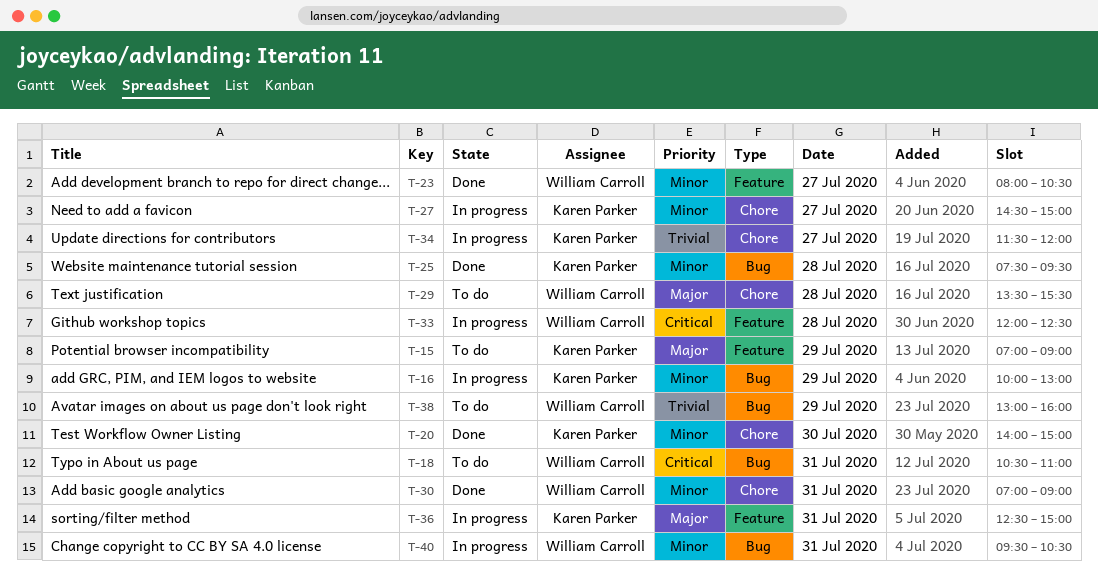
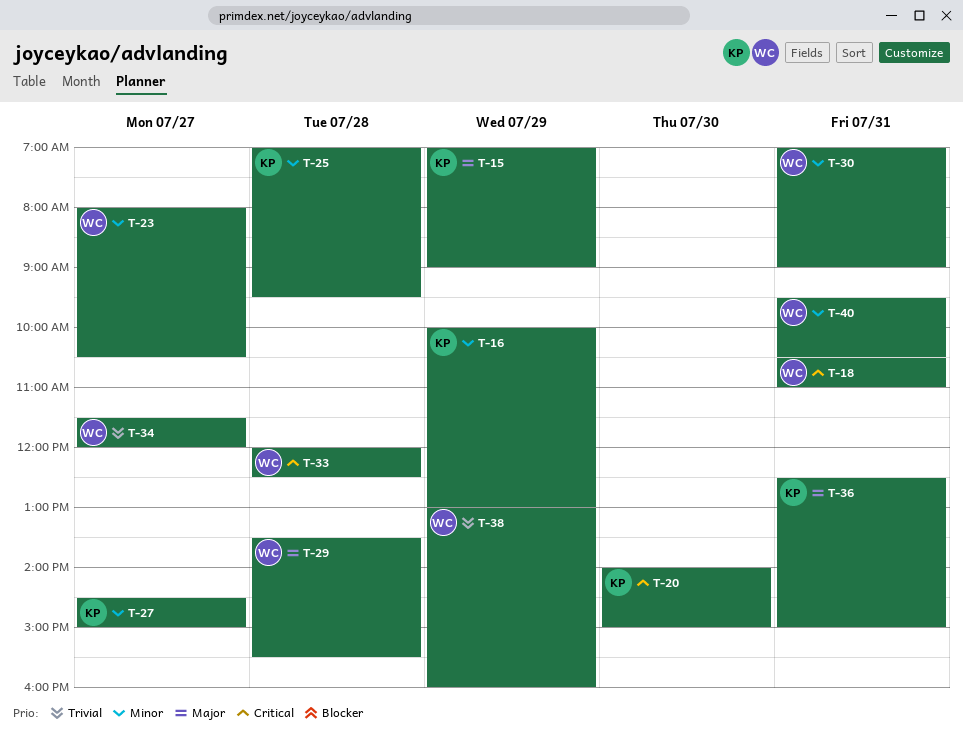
T-20, priority: Minor -> Critical
T-25, begins: 07:30 -> 07:00
T-34, owner: Karen Parker -> William Carroll

